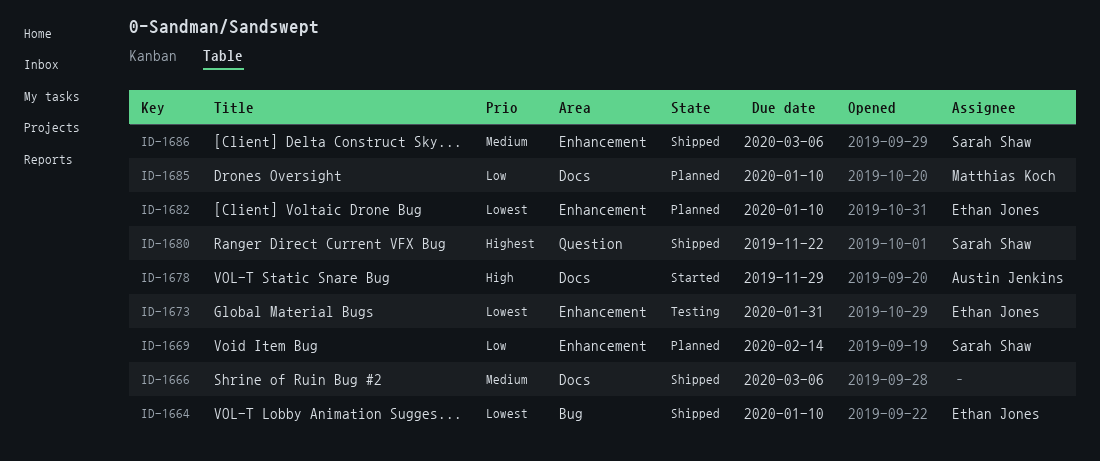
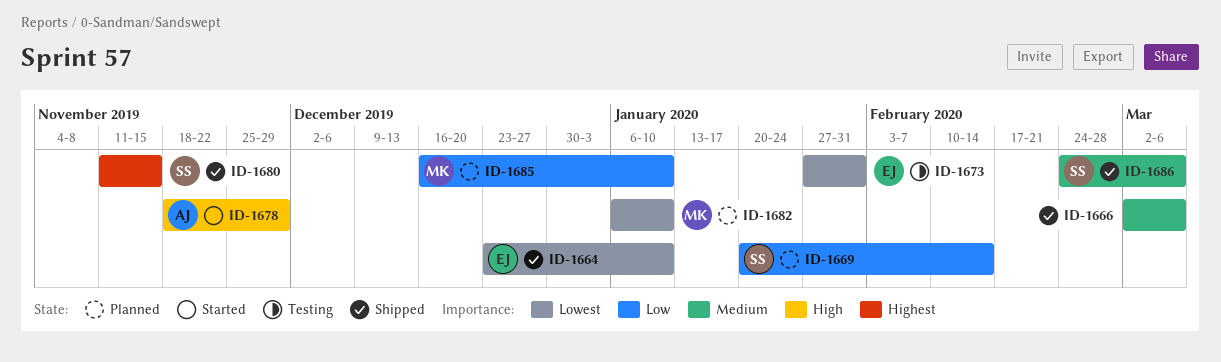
ID-1680, due: Nov 22 -> Nov 15
ID-1682, owner: Ethan Jones -> Matthias Koch

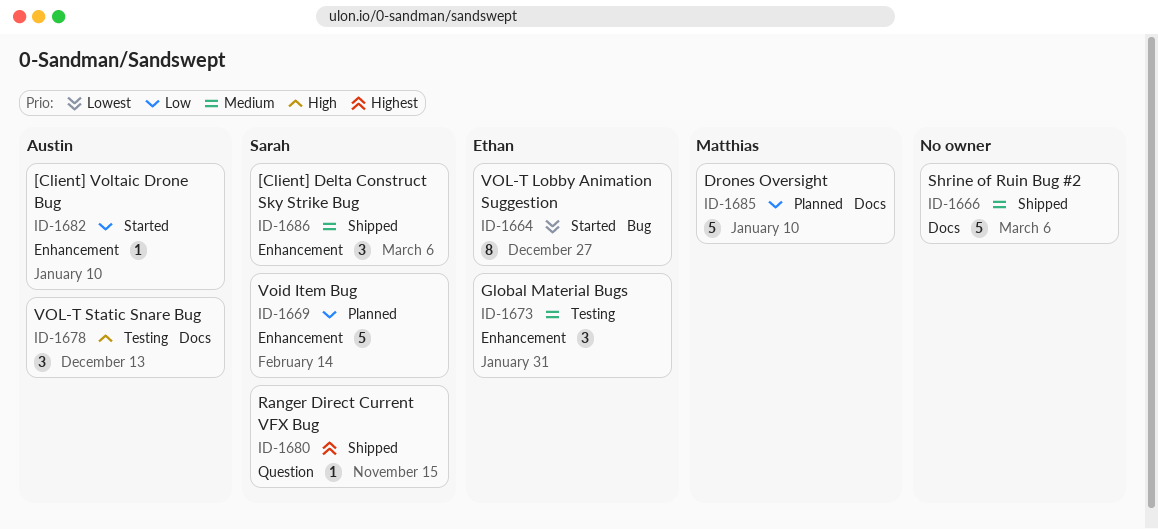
ID-1664, status: Shipped -> Started
ID-1664, due: Jan 10 -> Dec 27
ID-1673, priority: Lowest -> Medium
ID-1678, status: Started -> Testing
ID-1678, due: Nov 29 -> Dec 13
ID-1682, status: Planned -> Started
ID-1682, owner: Matthias -> Austin
ID-1682, priority: Lowest -> Low

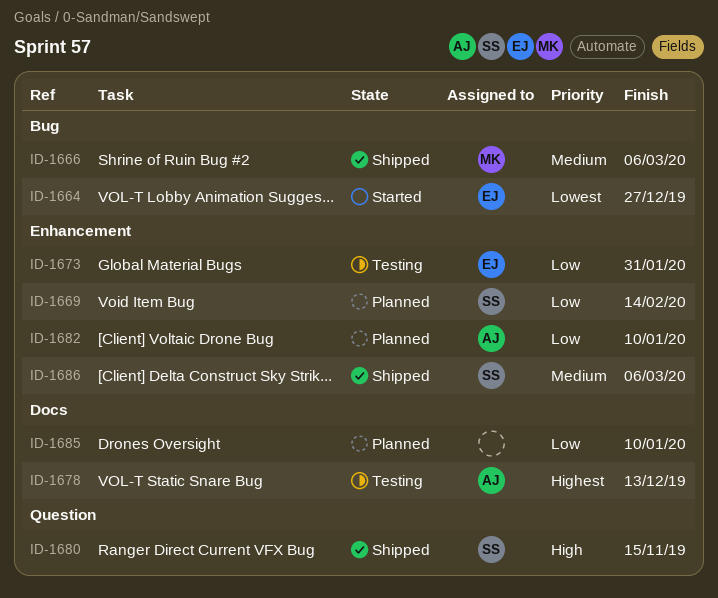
ID-1666, owner: none -> Matthias
ID-1666, label: Docs -> Bug
ID-1673, priority: Medium -> Low
ID-1678, priority: High -> Highest
ID-1680, priority: Highest -> High
ID-1682, status: Started -> Planned
ID-1685, owner: Matthias -> none

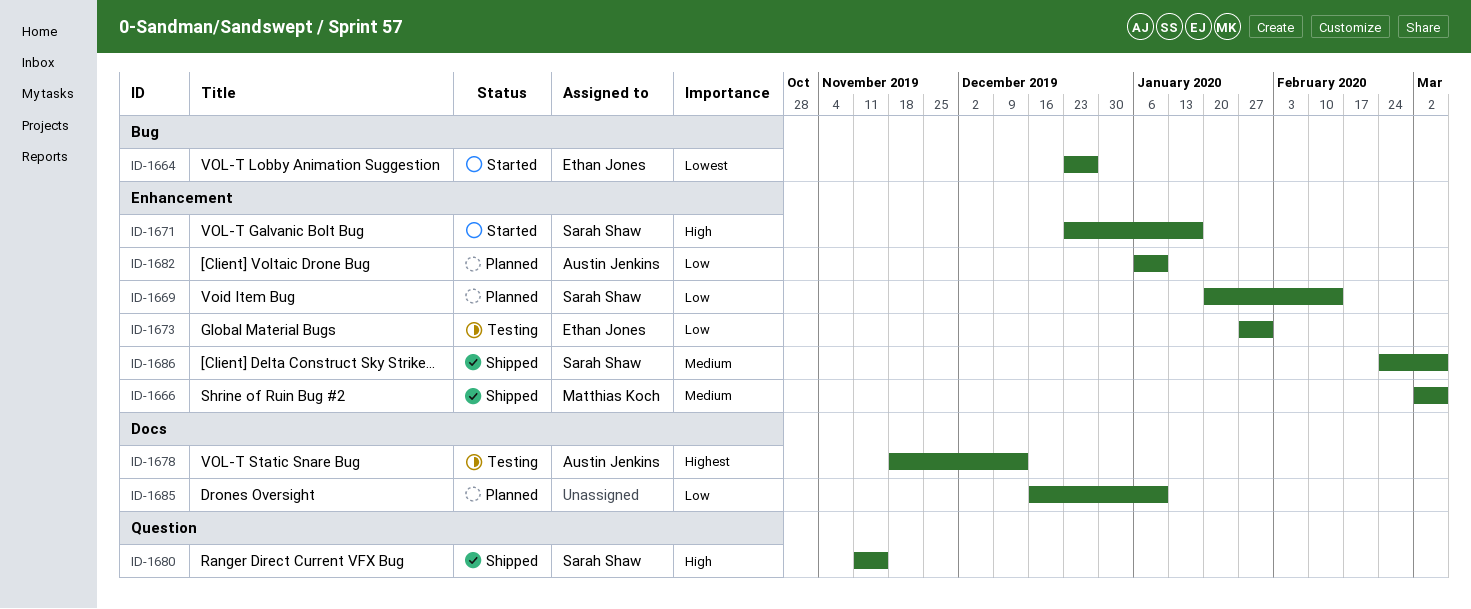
ID-1666, label: Bug -> Enhancement
ID-1671: none -> present

